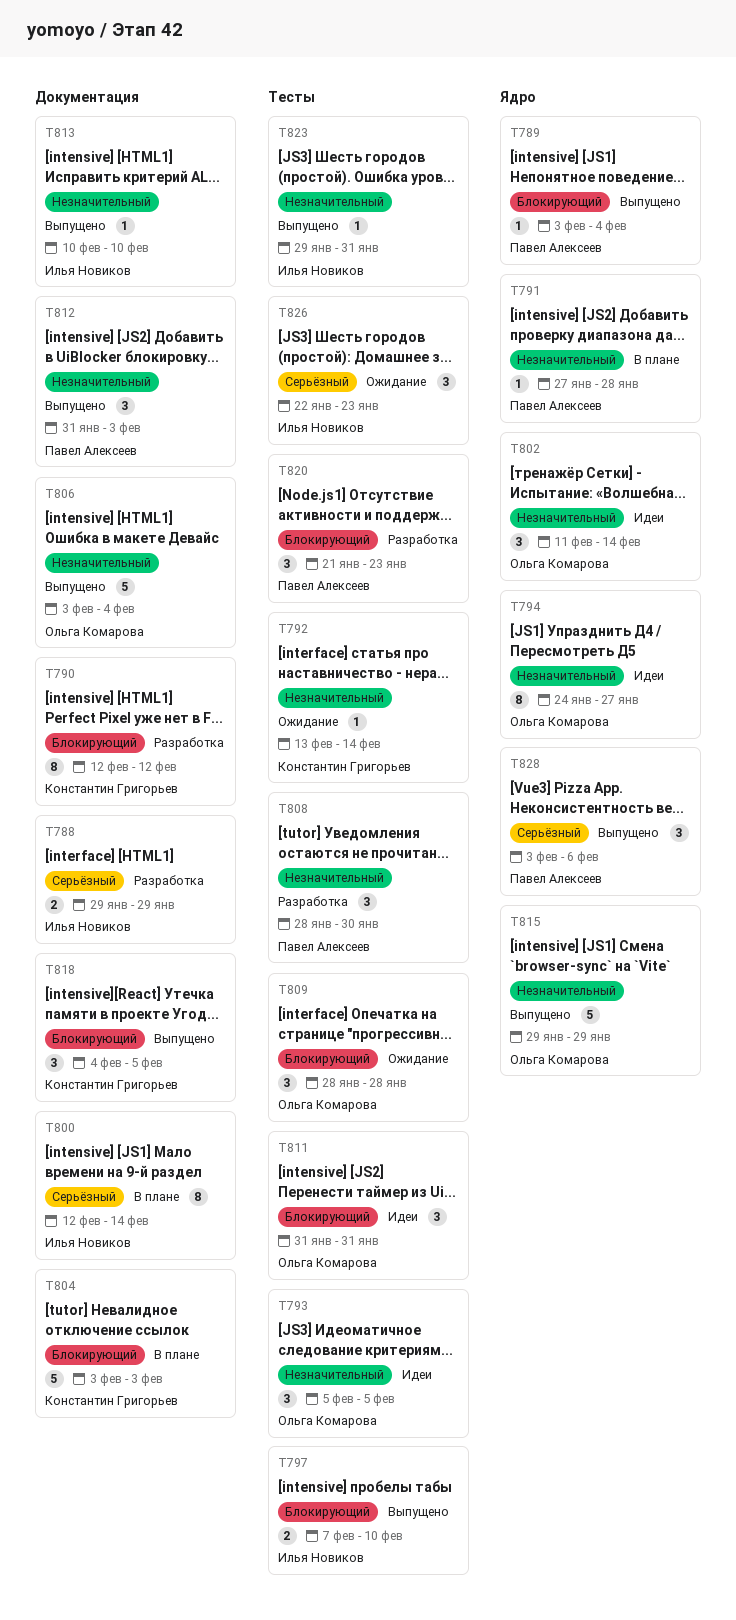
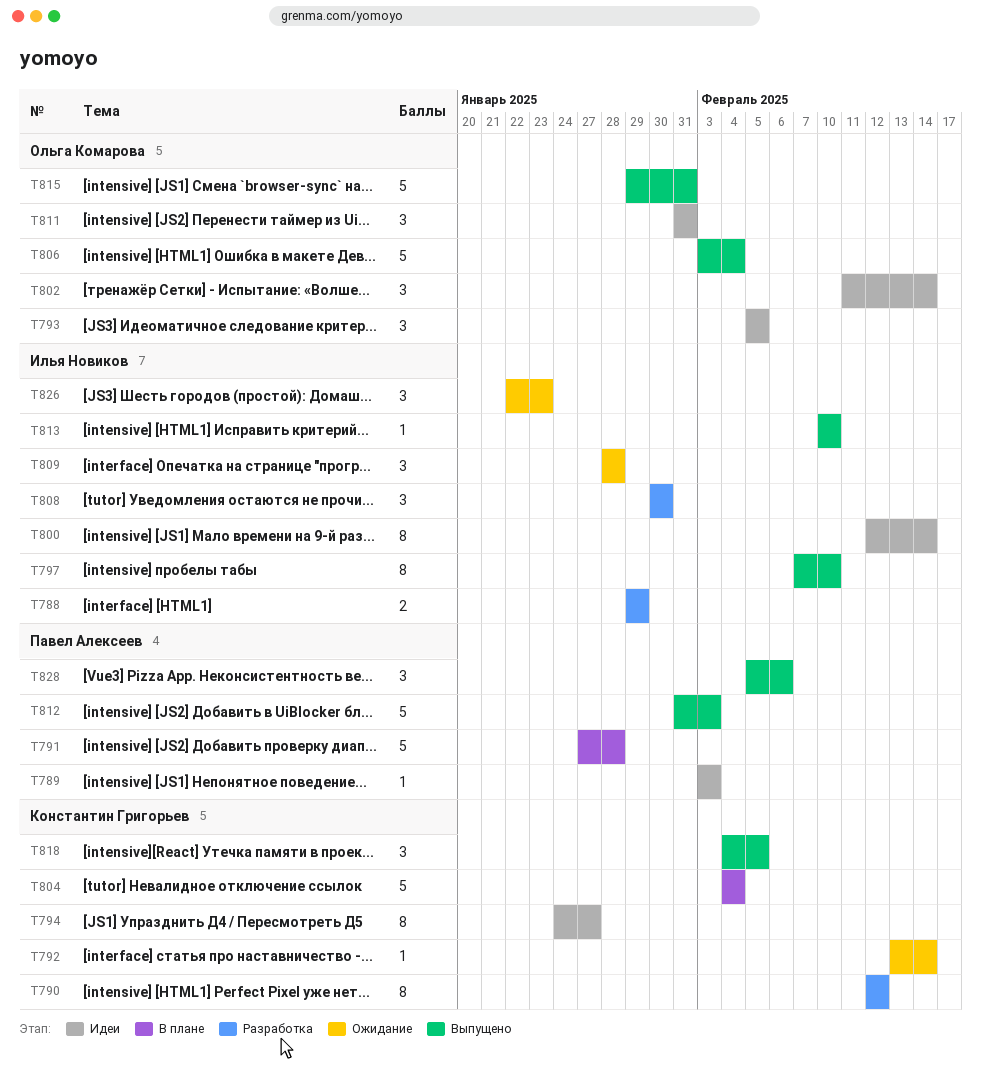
T789, status: Выпущено -> Идеи
T789, due: Feb 4 -> Feb 3
T791, estimate: 1 -> 5
T794, owner: Ольга Комарова -> Константин Григорьев
T797, estimate: 2 -> 8
T800, status: В плане -> Идеи
T804, start: Feb 3 -> Feb 4
T804, due: Feb 3 -> Feb 4
T808, owner: Павел Алексеев -> Илья Новиков
T808, start: Jan 28 -> Jan 30
T809, owner: Ольга Комарова -> Илья Новиков
T812, estimate: 3 -> 5
T815, due: Jan 29 -> Jan 31
T820: present -> none
T823: present -> none
T828, start: Feb 3 -> Feb 5

